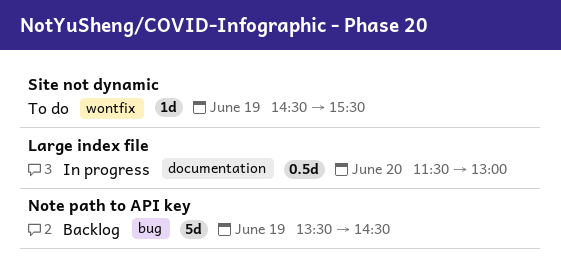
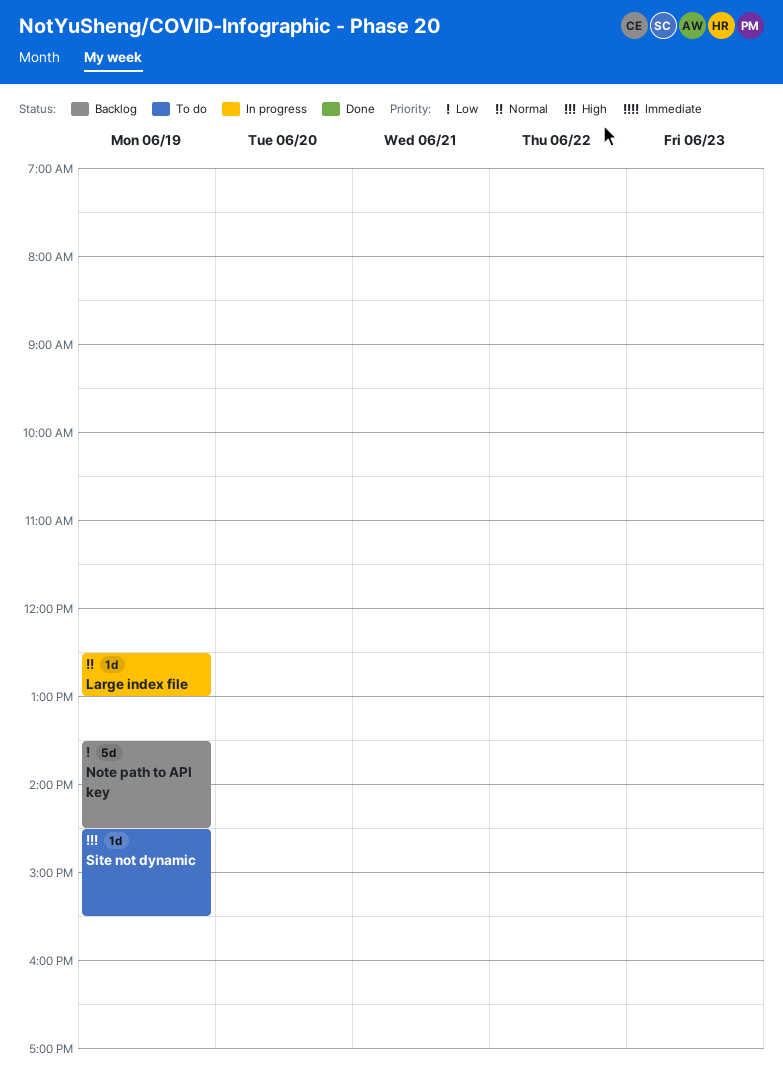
Large index file, estimate: 0.5d -> 1d
Large index file, day: Jun 20 -> Jun 19
Large index file, begins: 11:30 -> 12:30

